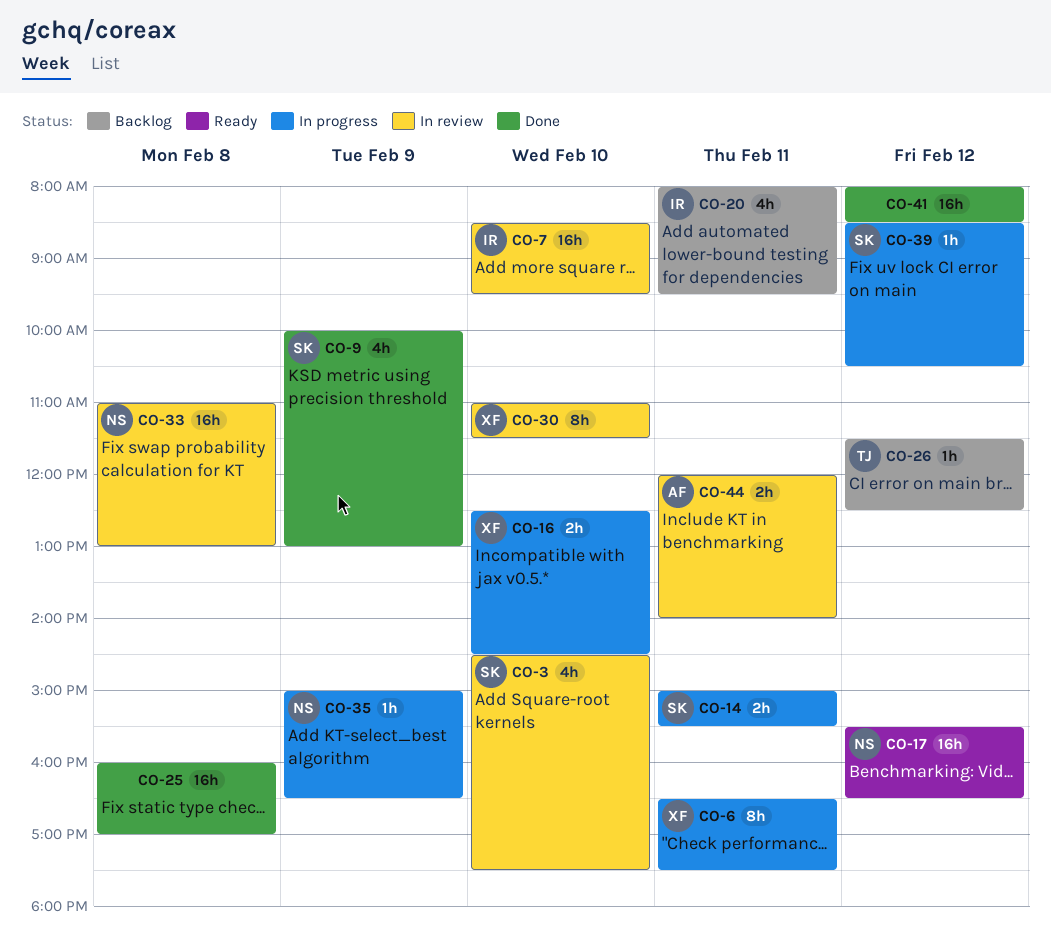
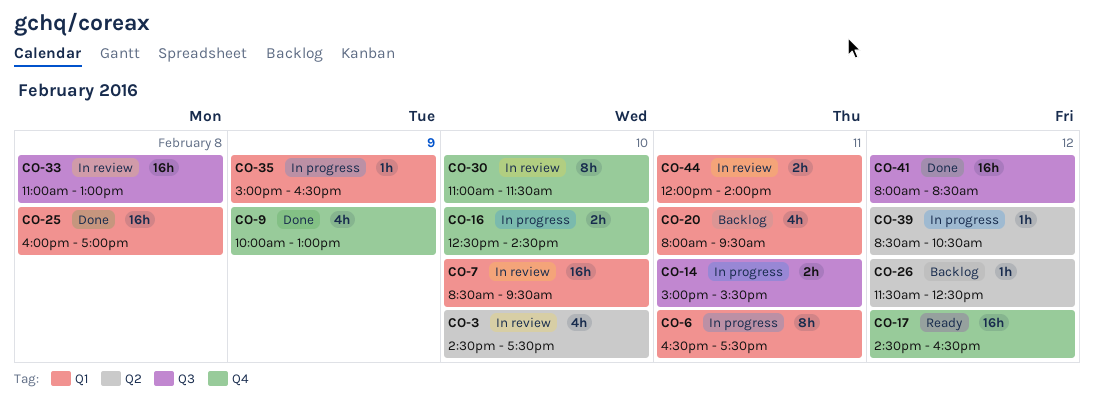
CO-17, begins: 15:30 -> 14:30

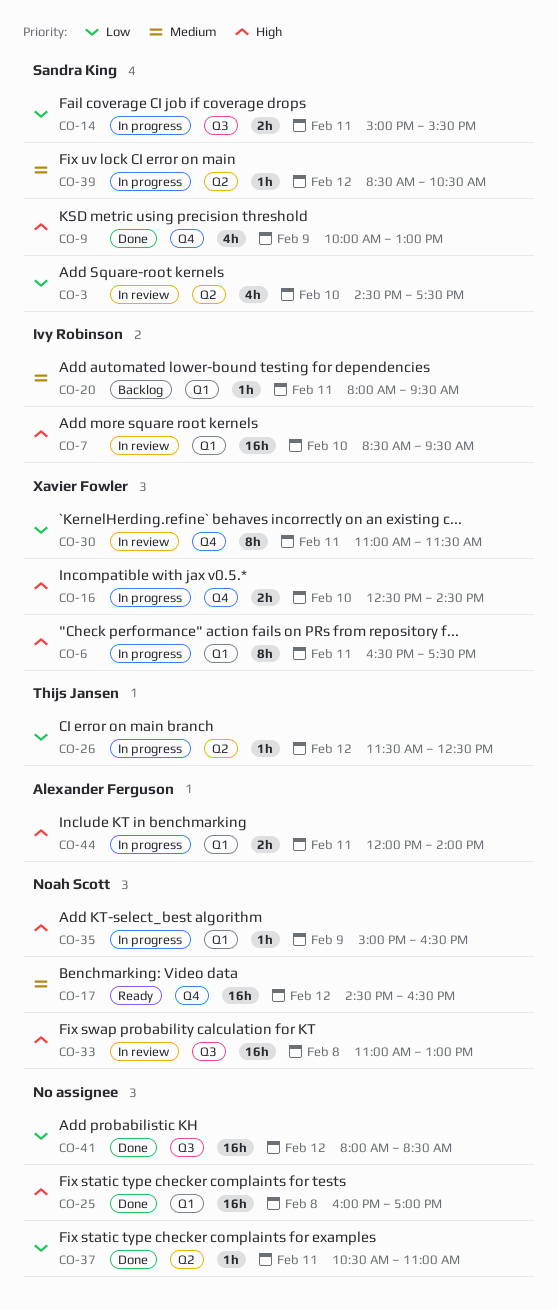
CO-20, estimate: 4h -> 1h
CO-26, status: Backlog -> In progress
CO-30, day: Feb 10 -> Feb 11
CO-37: none -> present
CO-44, status: In review -> In progress

